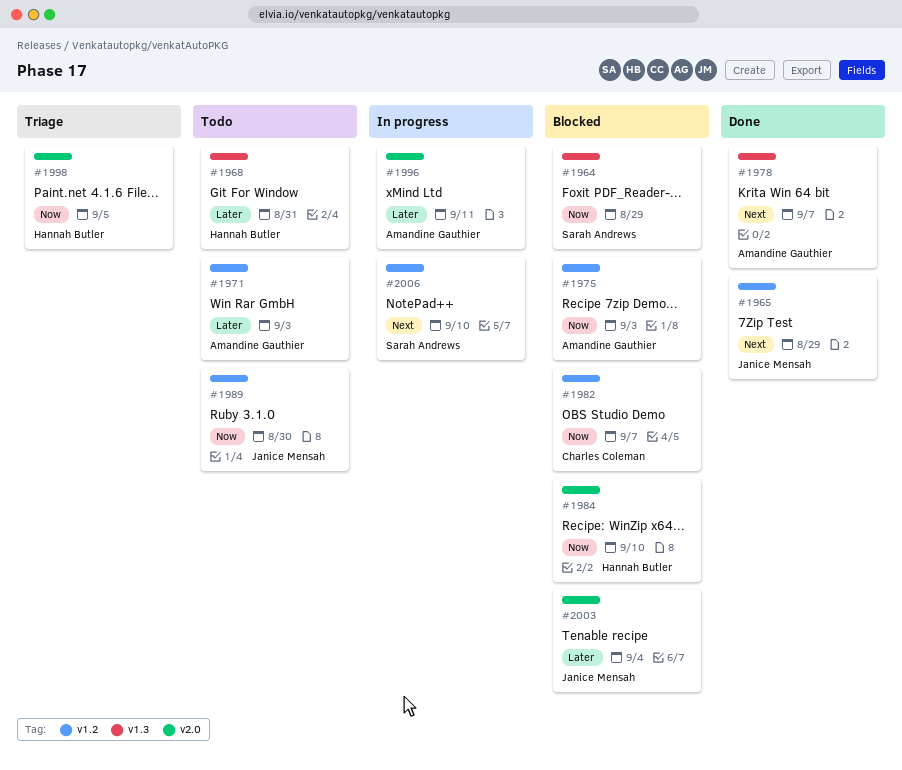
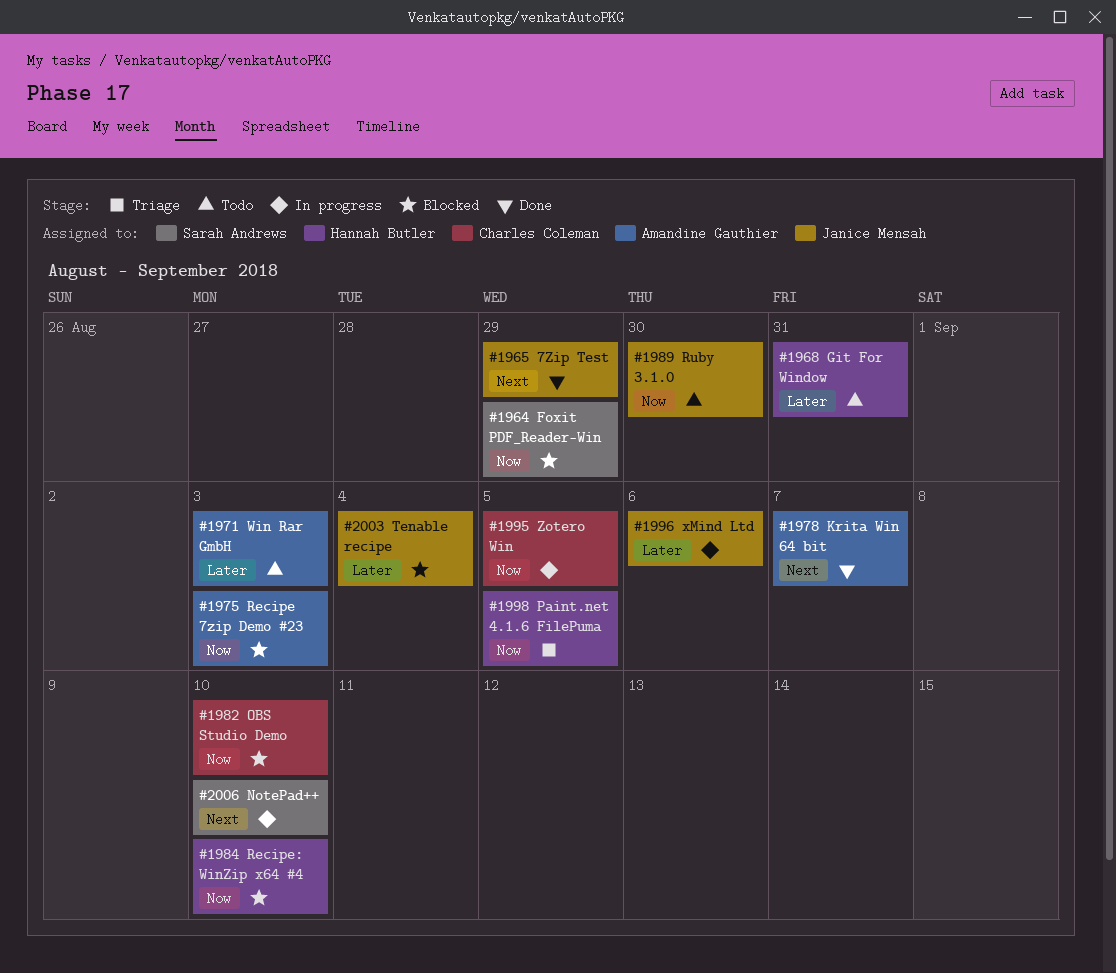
#1982, due: Sep 7 -> Sep 10
#1995: none -> present
#1996, owner: Amandine Gauthier -> Janice Mensah
#1996, due: Sep 11 -> Sep 6

